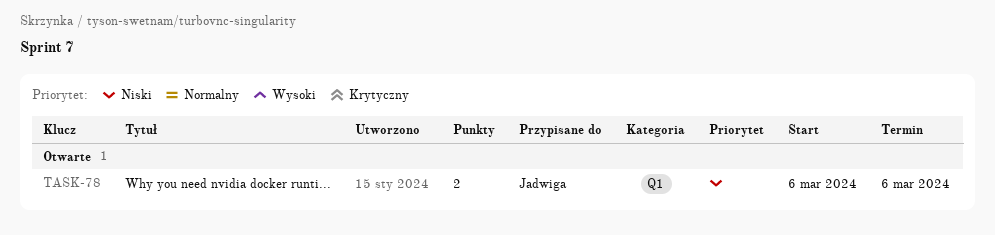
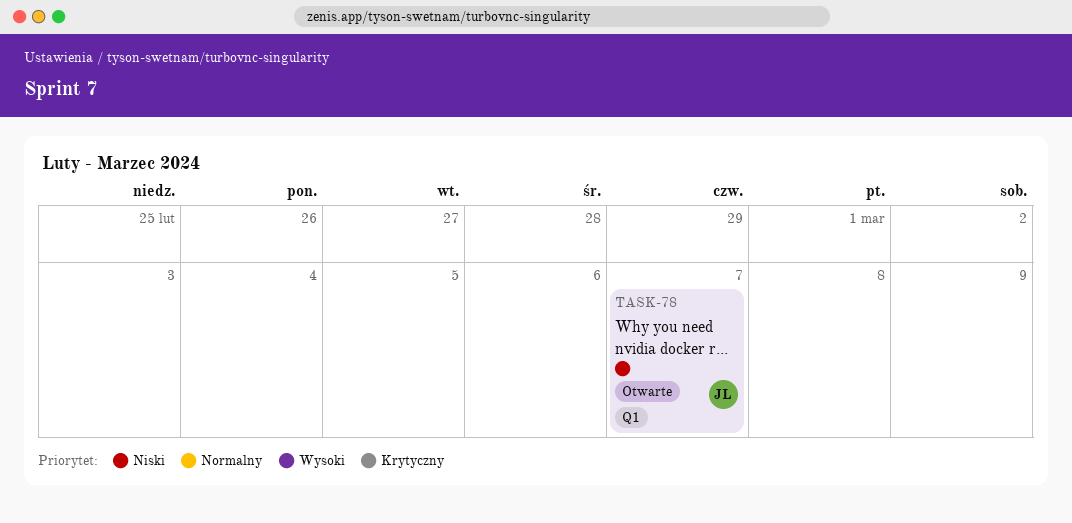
TASK-78, due: Mar 6 -> Mar 7

